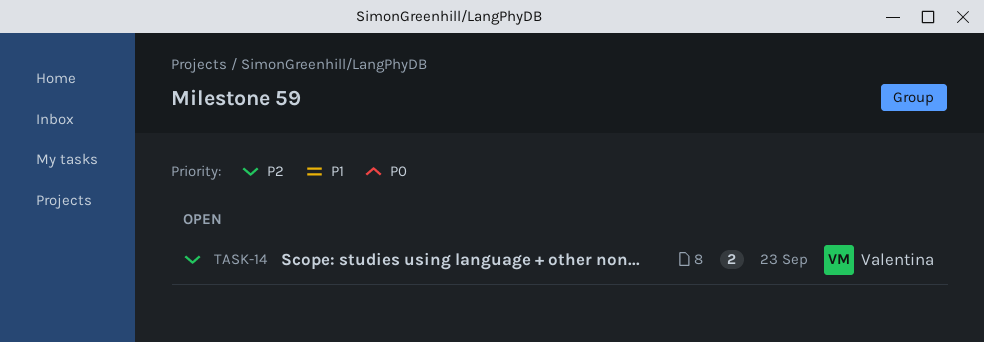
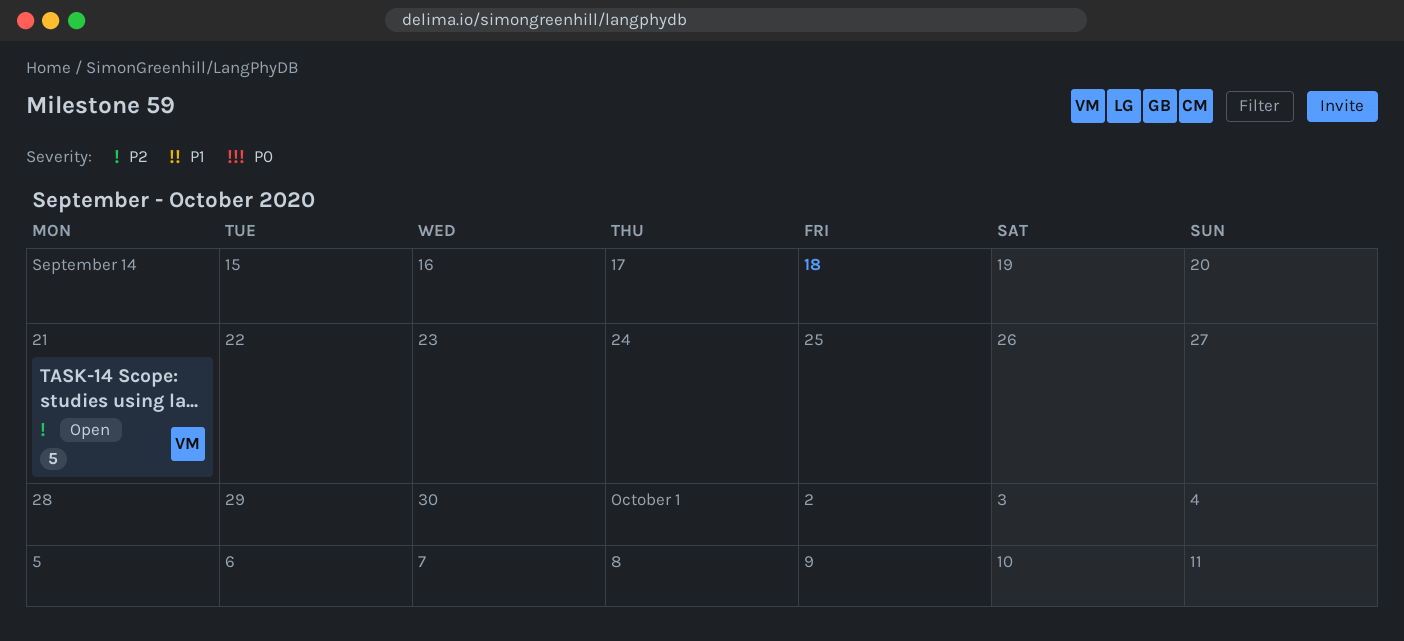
TASK-14, estimate: 2 -> 5
TASK-14, due: Sep 23 -> Sep 21

